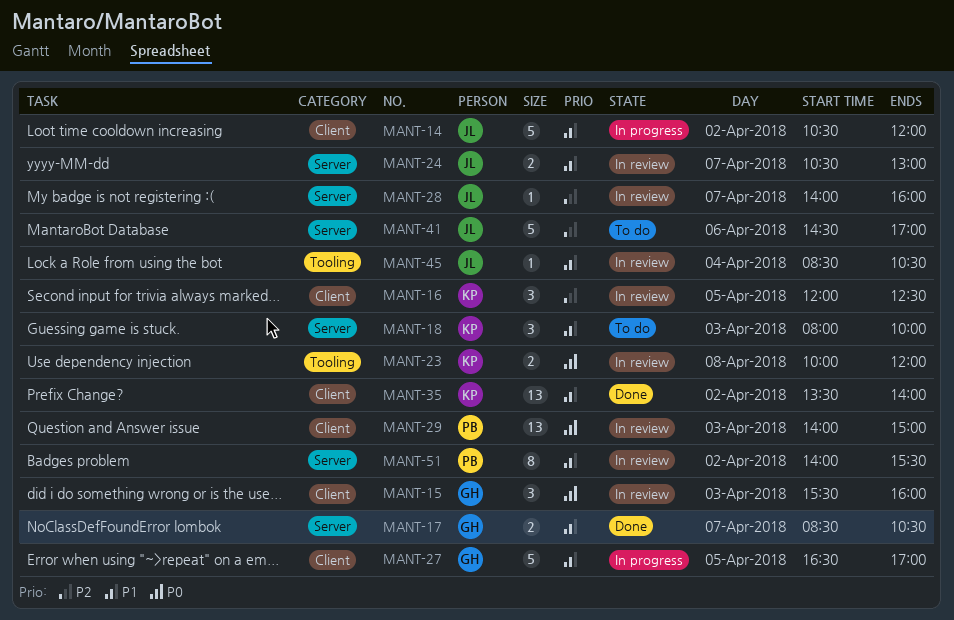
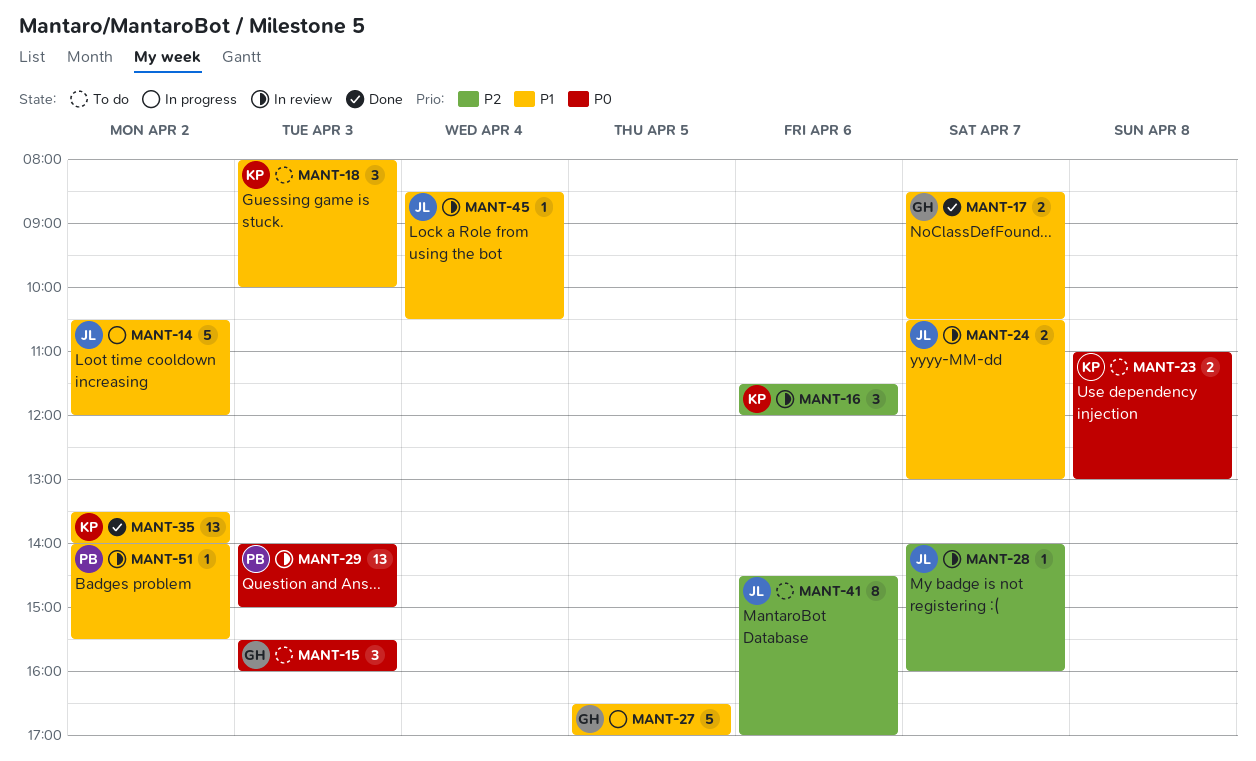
MANT-15, status: In review -> To do
MANT-16, day: Apr 5 -> Apr 6
MANT-16, begins: 12:00 -> 11:30
MANT-16, ends: 12:30 -> 12:00
MANT-23, status: In review -> To do
MANT-23, begins: 10:00 -> 11:00
MANT-23, ends: 12:00 -> 13:00
MANT-41, estimate: 5 -> 8
MANT-51, estimate: 8 -> 1

